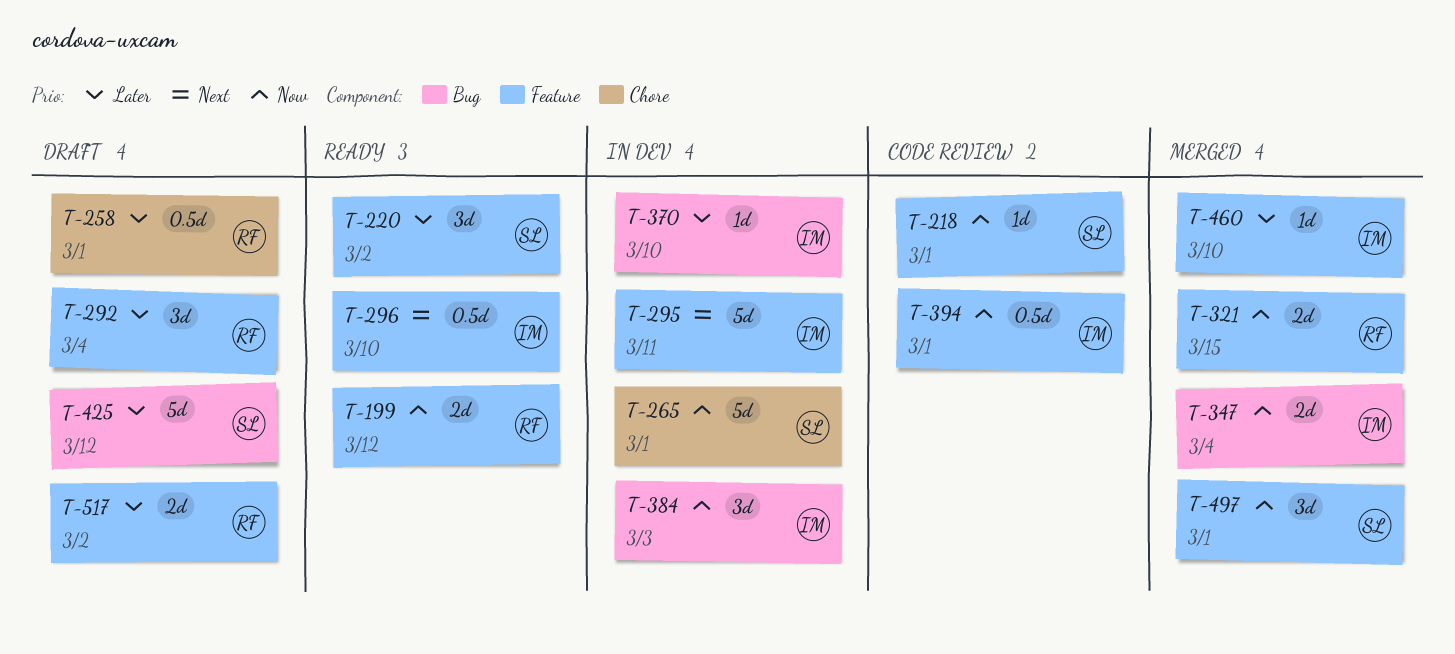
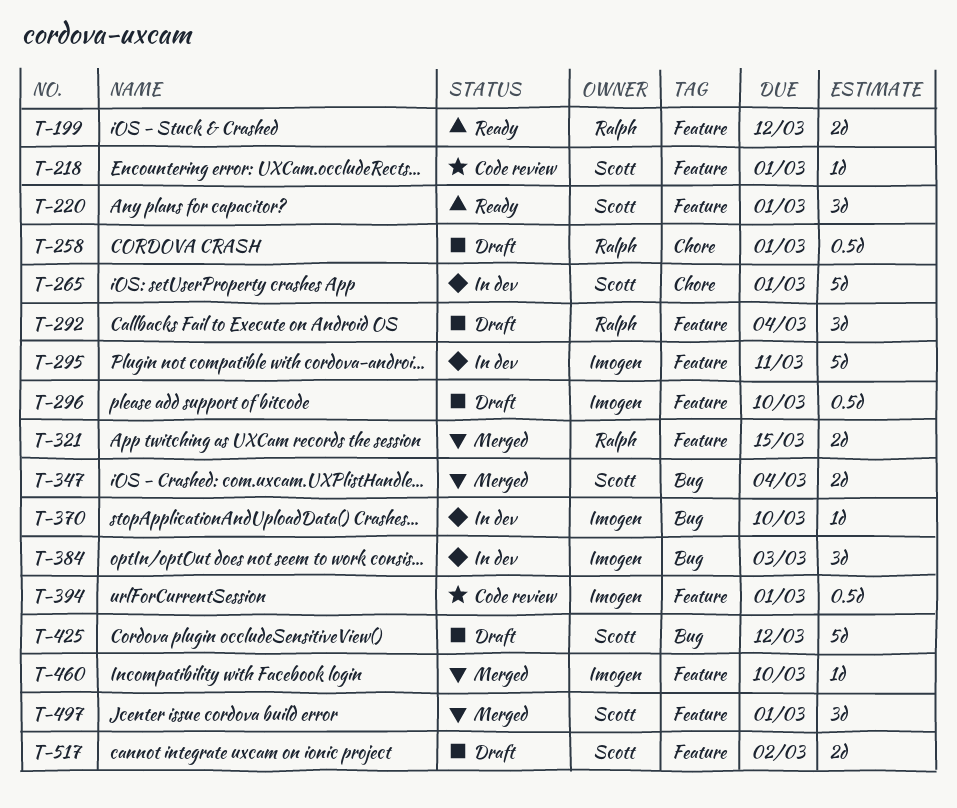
T-220, due: Mar 2 -> Mar 1
T-296, status: Ready -> Draft
T-347, owner: Imogen -> Scott
T-517, owner: Ralph -> Scott

